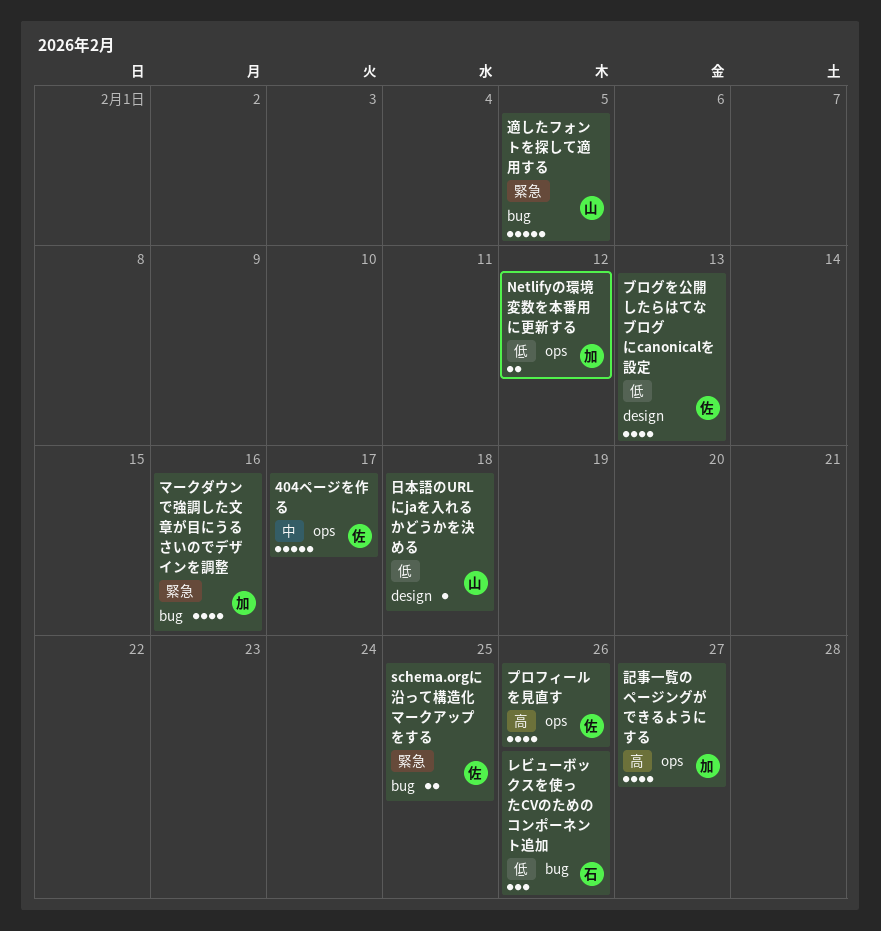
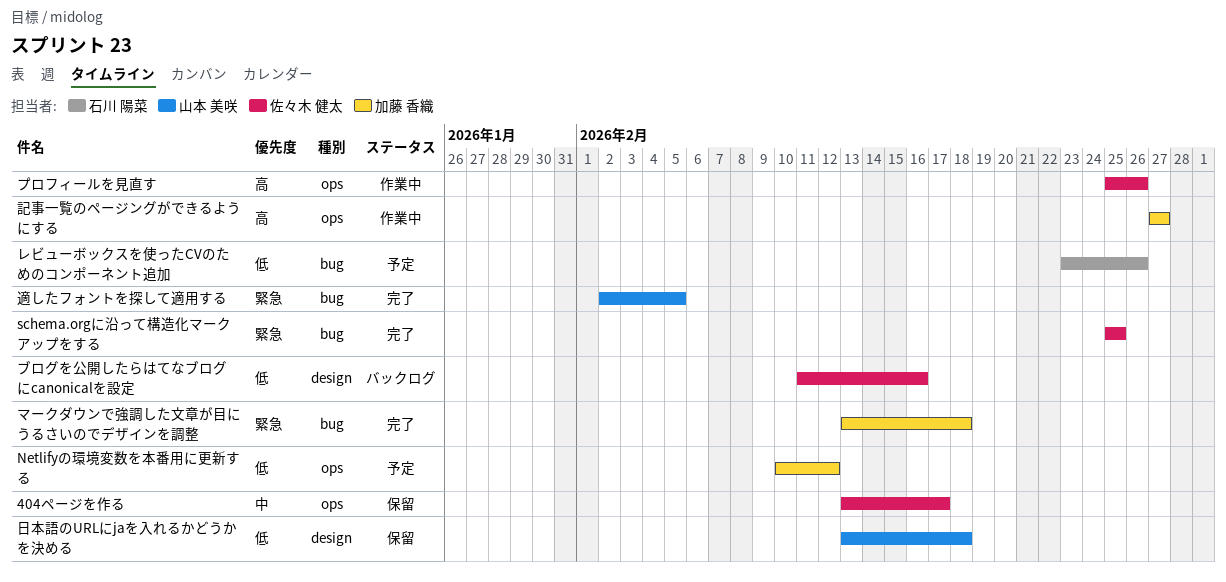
ブログを公開したらはてなブログにcanonicalを設定, due: Feb 13 -> Feb 16
マークダウンで強調した文章が目にうるさいのでデザインを調整, due: Feb 16 -> Feb 18

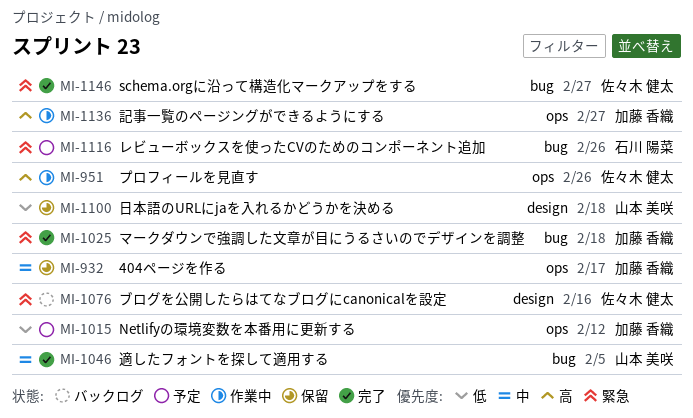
404ページを作る, owner: 佐々木 健太 -> 加藤 香織
schema.orgに沿って構造化マークアップをする, due: Feb 25 -> Feb 27
ブログを公開したらはてなブログにcanonicalを設定, priority: 低 -> 緊急
レビューボックスを使ったCVのためのコンポーネント追加, priority: 低 -> 緊急
適したフォントを探して適用する, priority: 緊急 -> 中

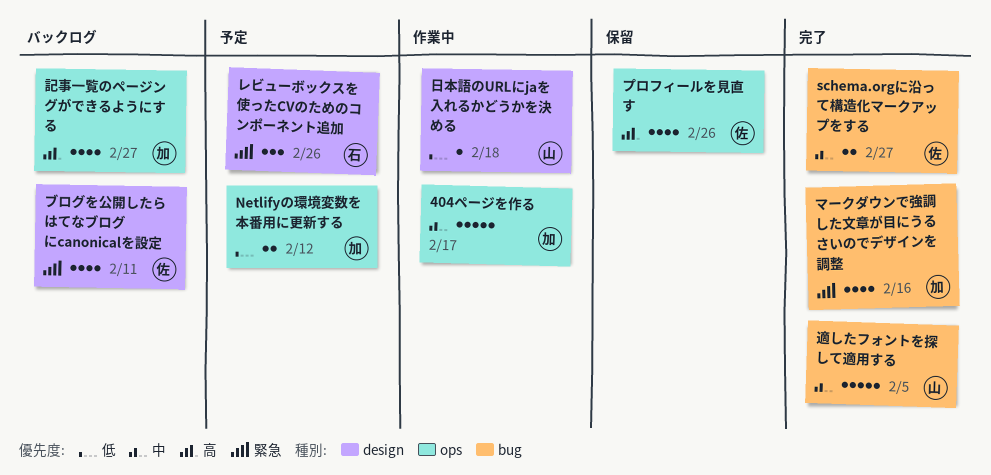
404ページを作る, status: 保留 -> 作業中
schema.orgに沿って構造化マークアップをする, priority: 緊急 -> 中
ブログを公開したらはてなブログにcanonicalを設定, due: Feb 16 -> Feb 11
プロフィールを見直す, status: 作業中 -> 保留
マークダウンで強調した文章が目にうるさいのでデザインを調整, due: Feb 18 -> Feb 16
レビューボックスを使ったCVのためのコンポーネント追加, label: bug -> design
日本語のURLにjaを入れるかどうかを決める, status: 保留 -> 作業中
記事一覧のページングができるようにする, status: 作業中 -> バックログ

